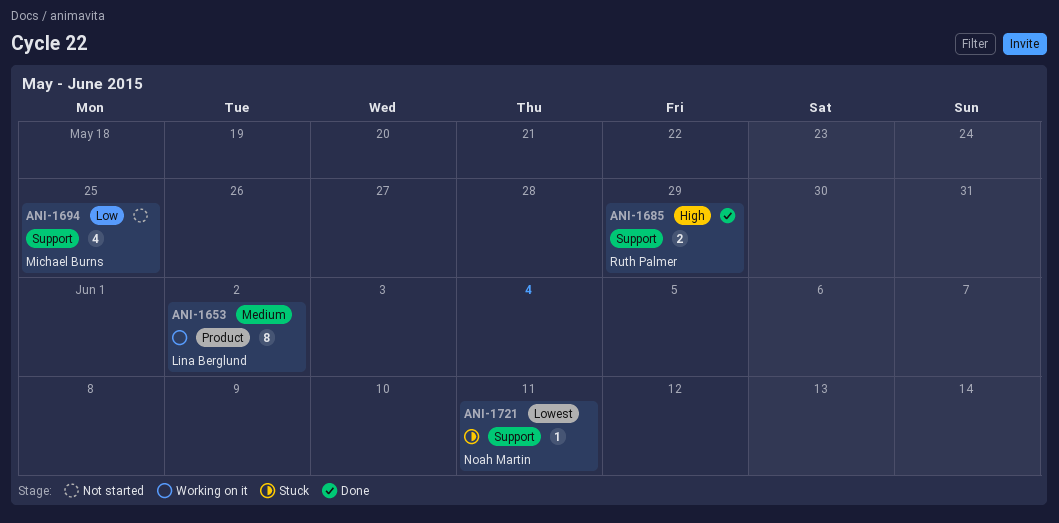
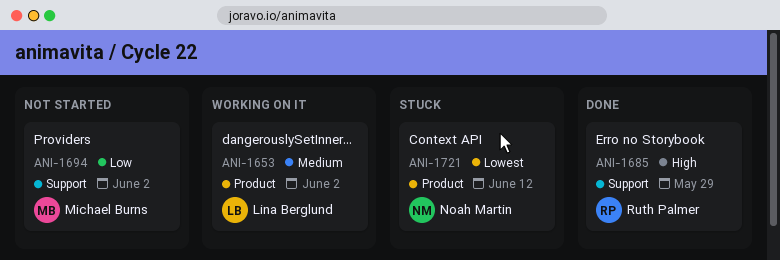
ANI-1694, due: May 25 -> Jun 2
ANI-1721, label: Support -> Product
ANI-1721, due: Jun 11 -> Jun 12

